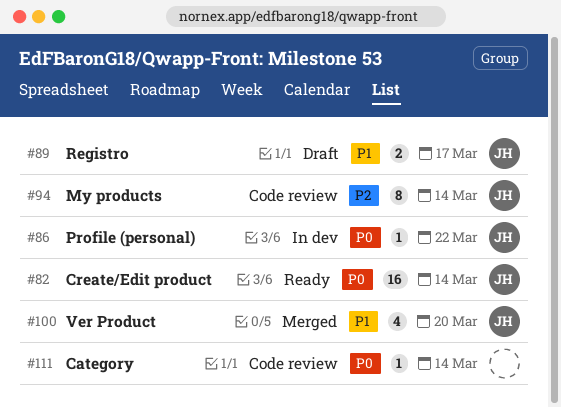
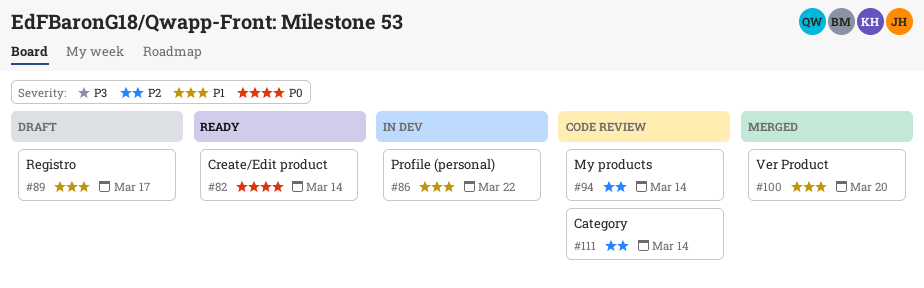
#86, priority: P0 -> P1
#111, priority: P0 -> P2

